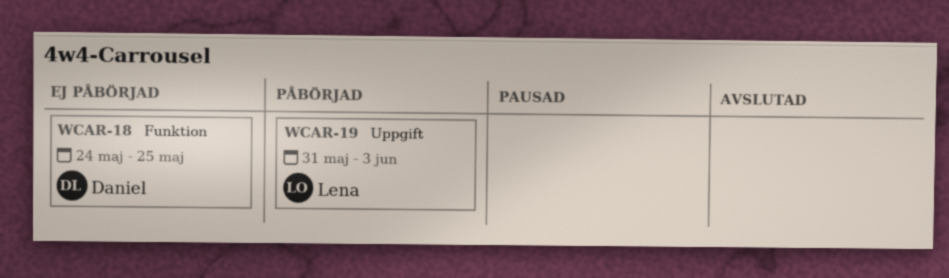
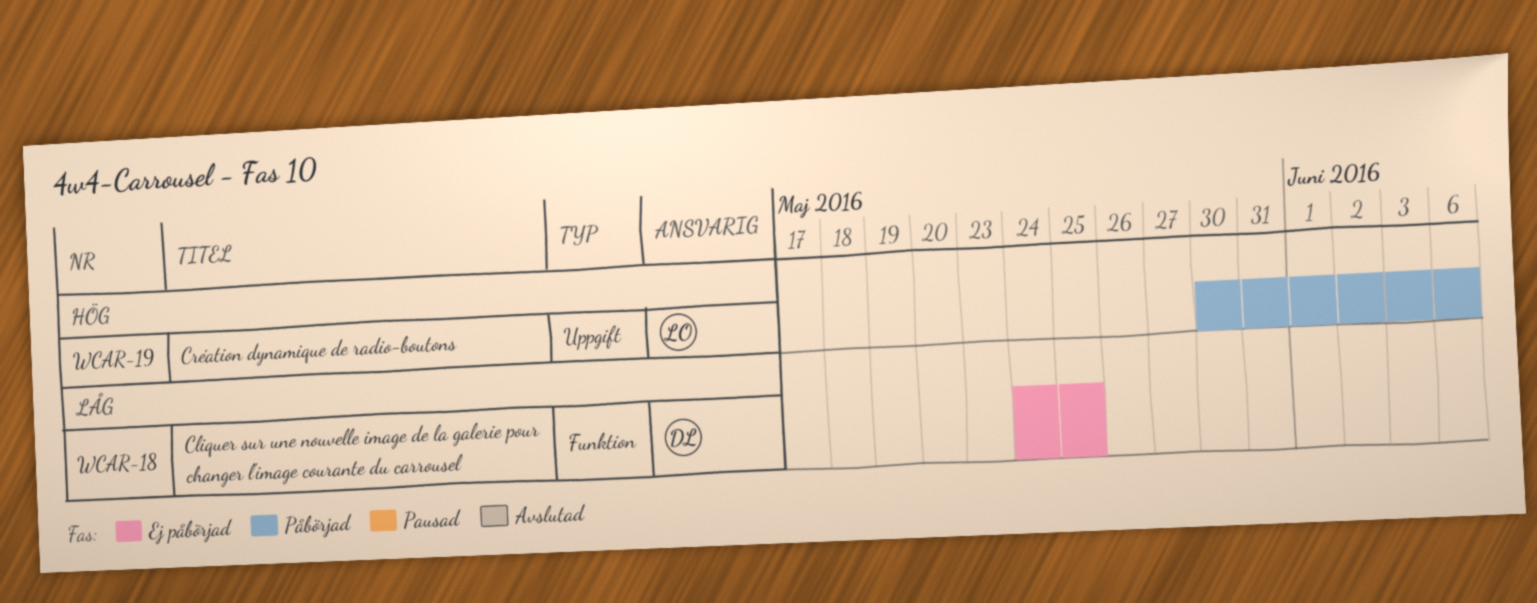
WCAR-19, start: May 31 -> May 30
WCAR-19, due: Jun 3 -> Jun 6

